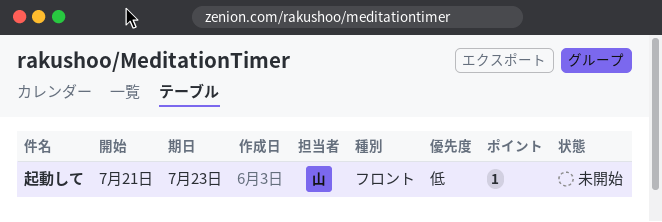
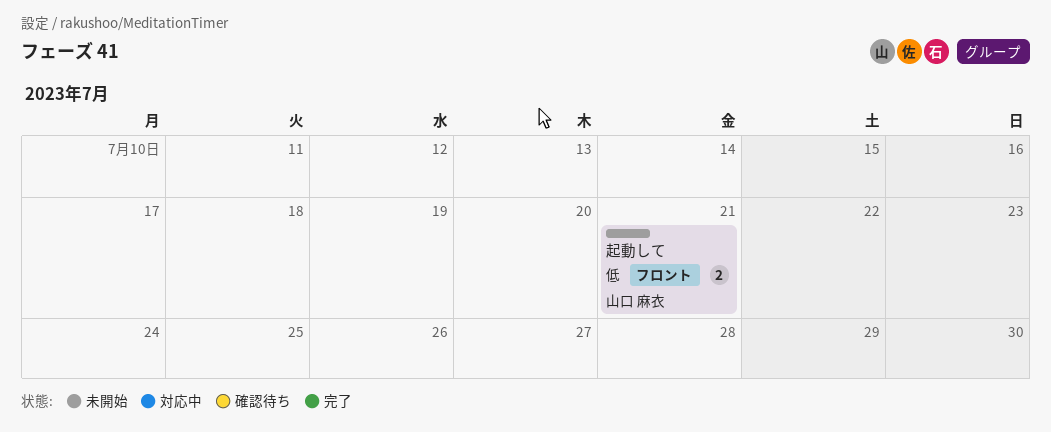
起動して, estimate: 1 -> 2
起動して, due: Jul 23 -> Jul 21

